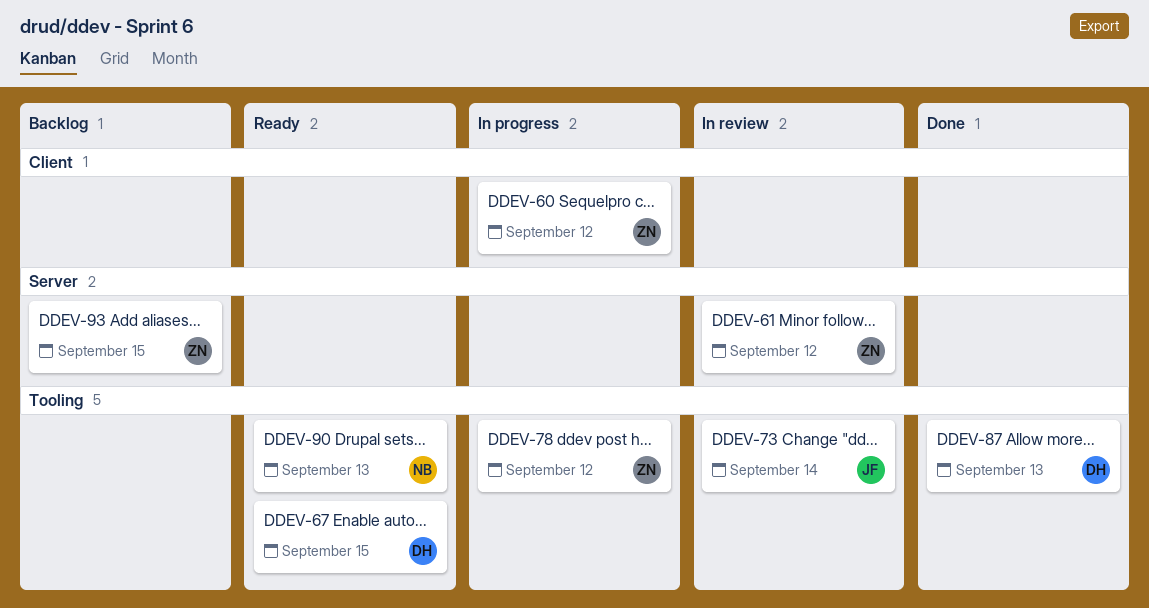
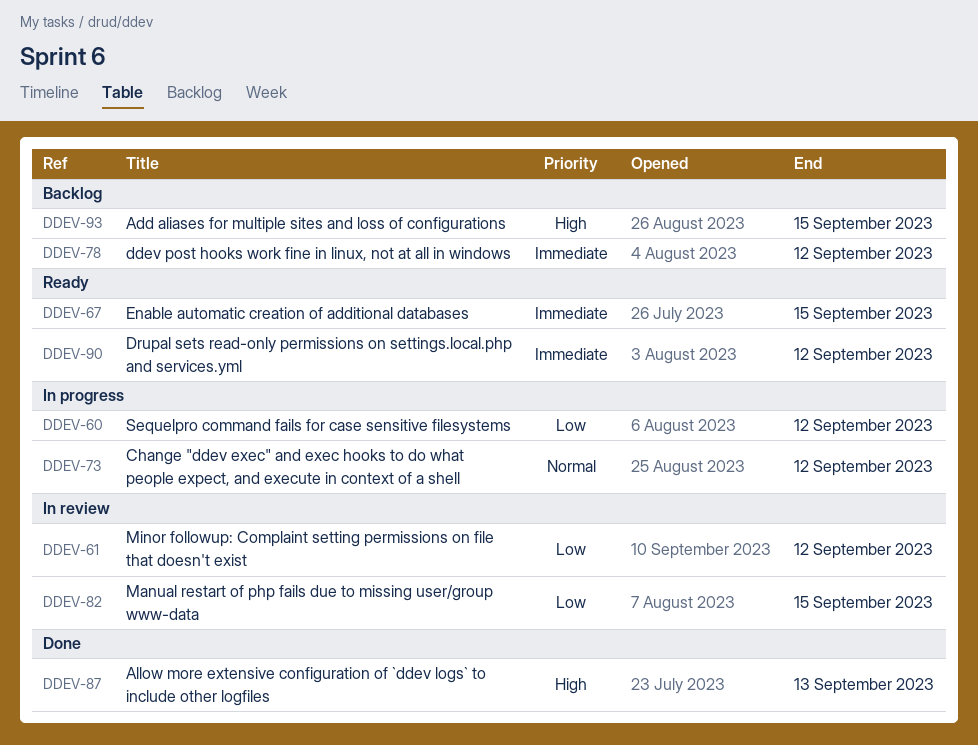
DDEV-73, status: In review -> In progress
DDEV-73, due: Sep 14 -> Sep 12
DDEV-78, status: In progress -> Backlog
DDEV-82: none -> present
DDEV-90, due: Sep 13 -> Sep 12

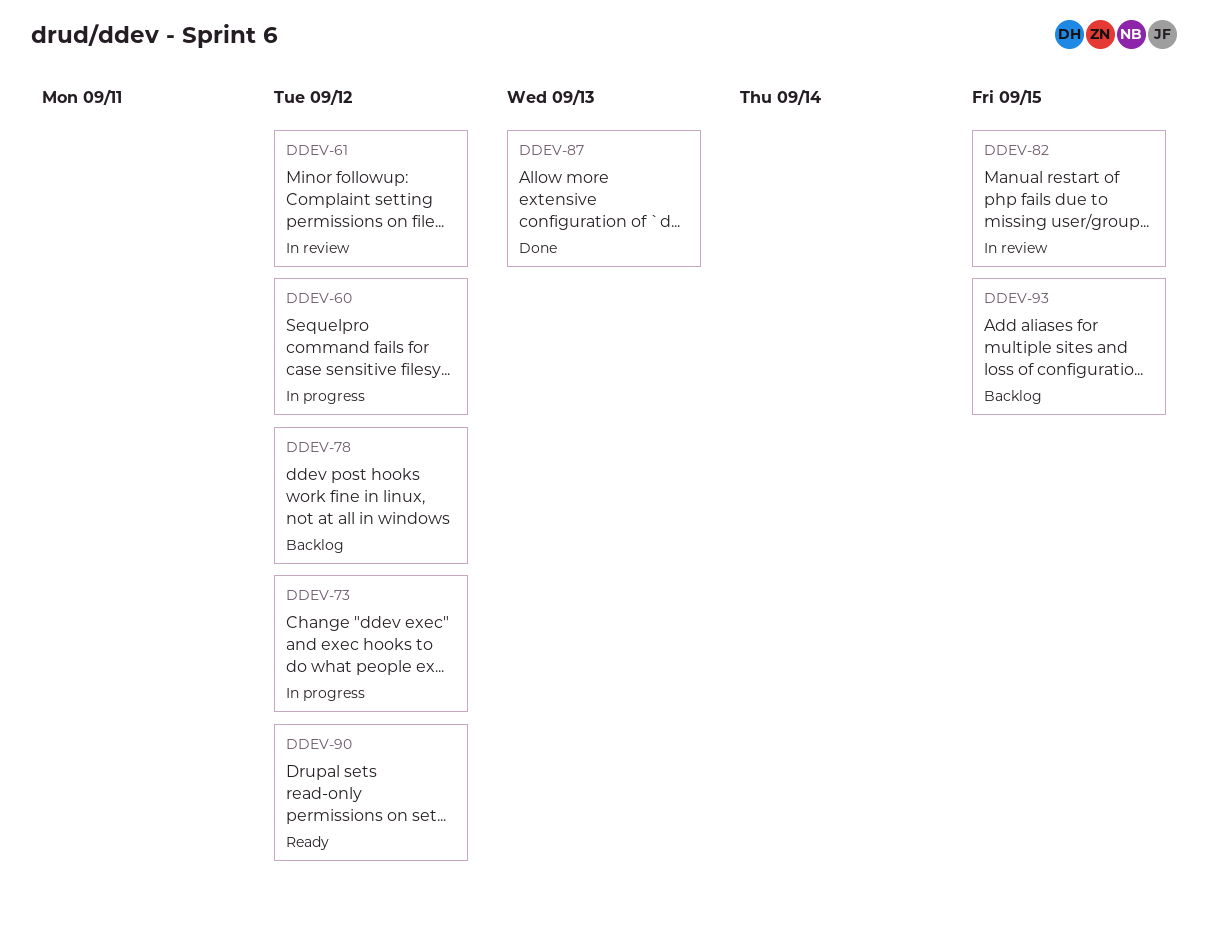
DDEV-67: present -> none

